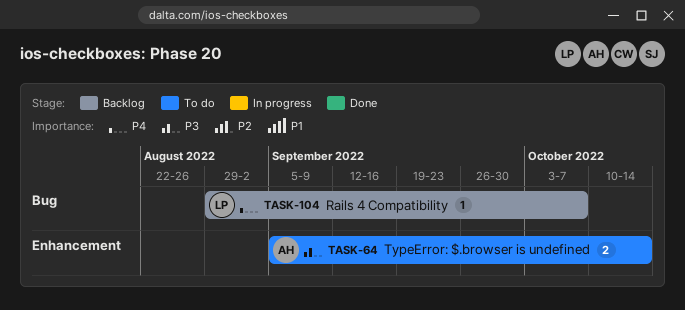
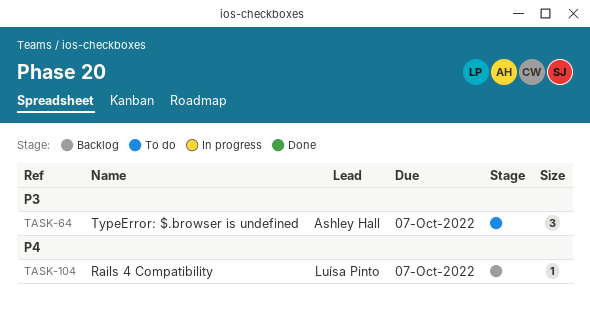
TASK-64, estimate: 2 -> 3
TASK-64, due: Oct 14 -> Oct 7

